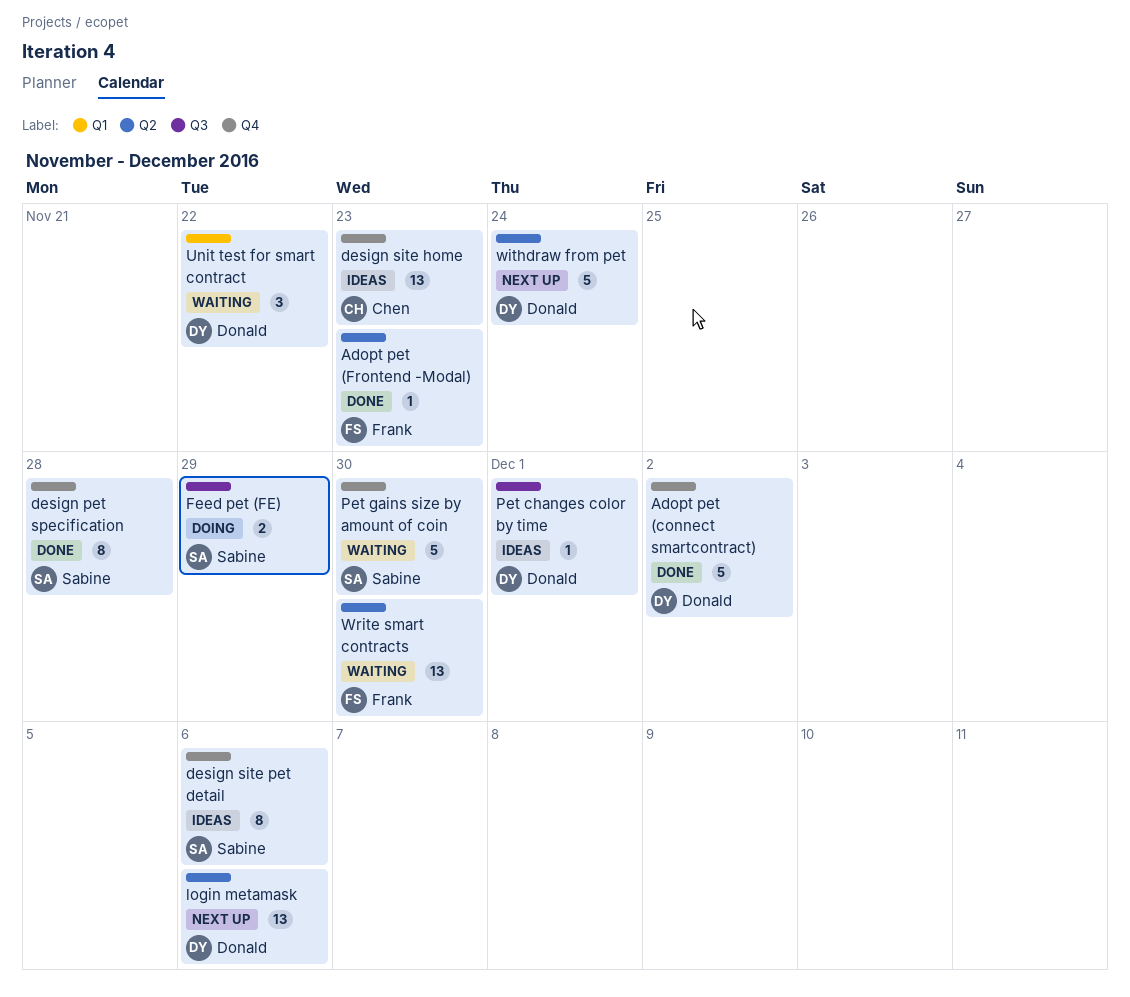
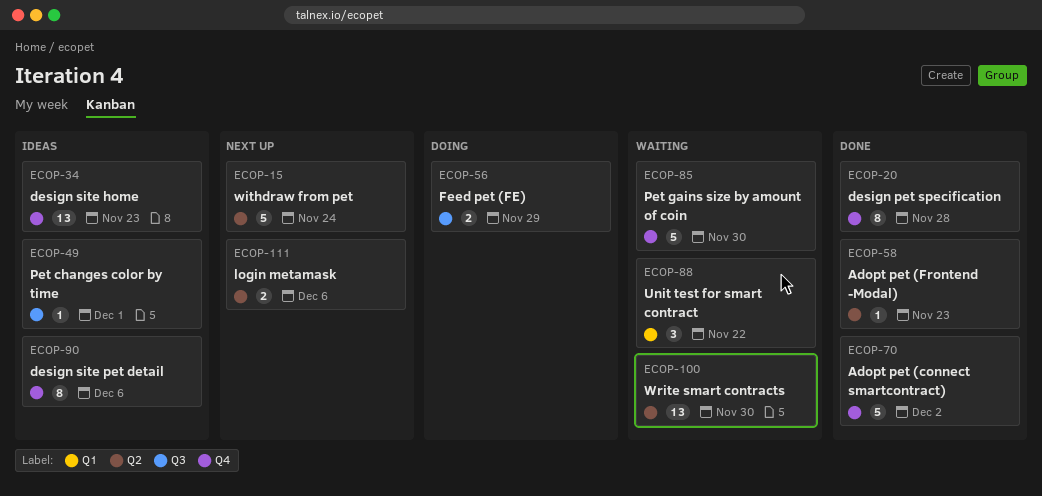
login metamask, estimate: 13 -> 2

